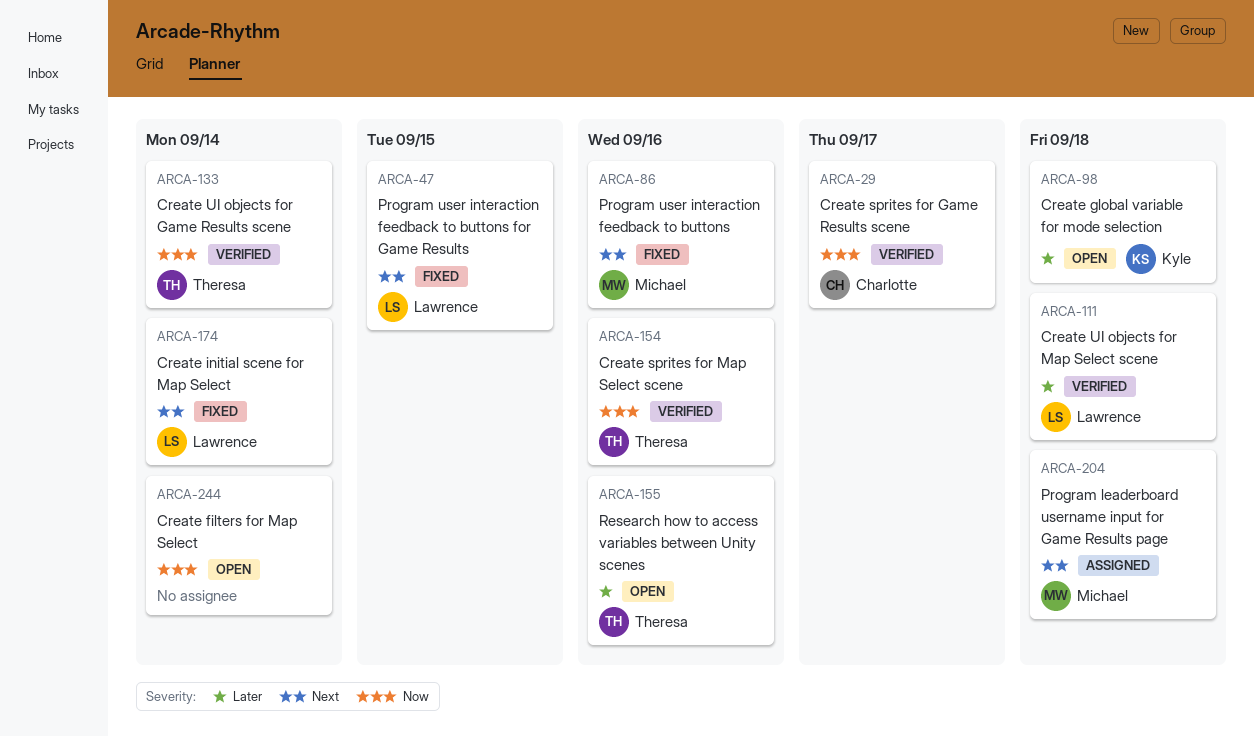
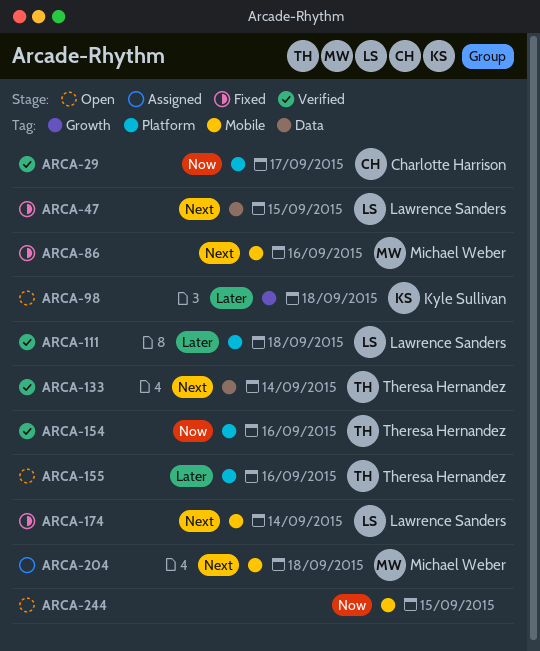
ARCA-133, priority: Now -> Next
ARCA-244, due: Sep 14 -> Sep 15

